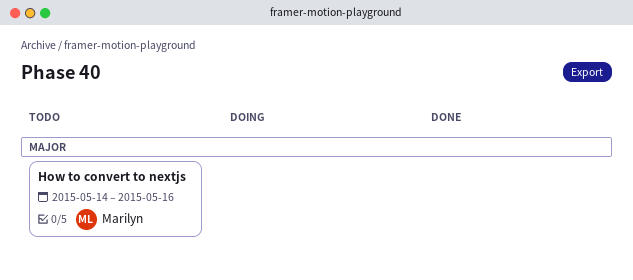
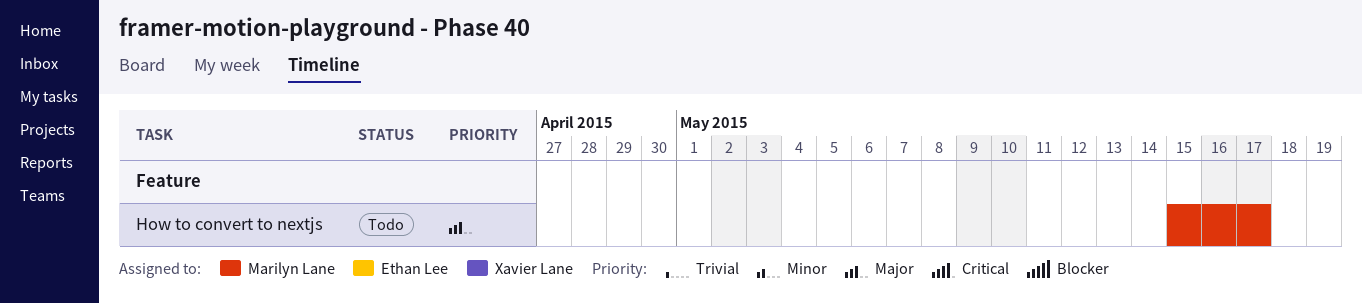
How to convert to nextjs, start: May 14 -> May 15
How to convert to nextjs, due: May 16 -> May 17

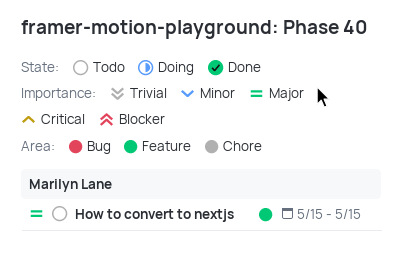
How to convert to nextjs, due: May 17 -> May 15

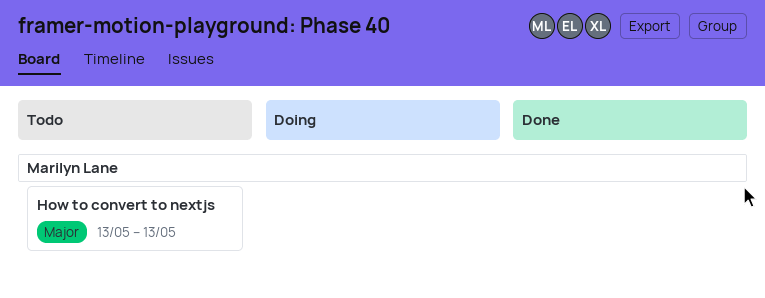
How to convert to nextjs, start: May 15 -> May 13
How to convert to nextjs, due: May 15 -> May 13

